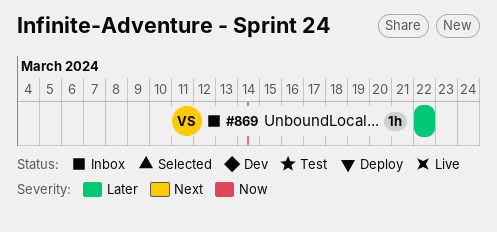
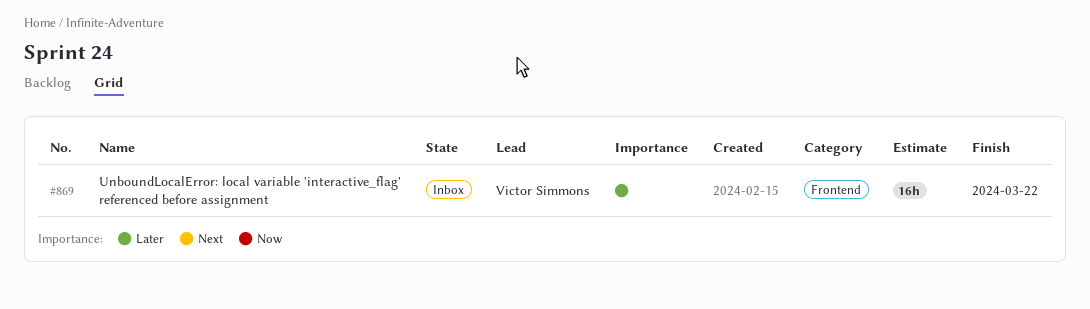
#869, estimate: 1h -> 16h

